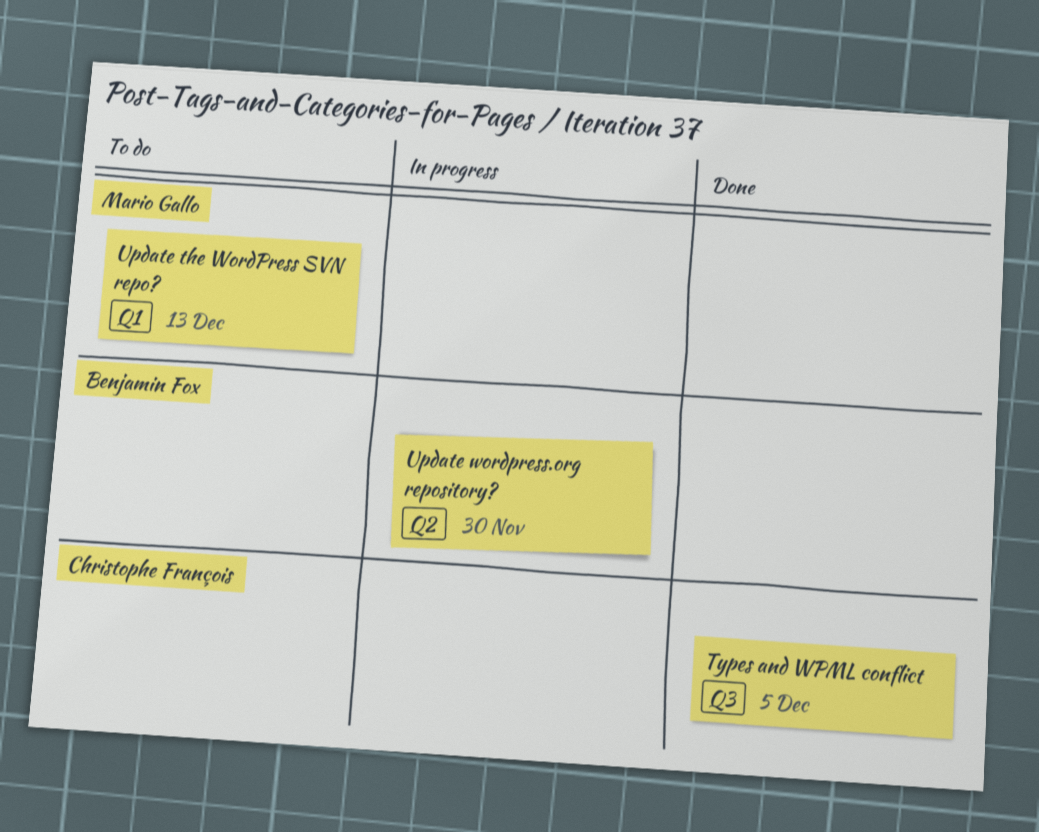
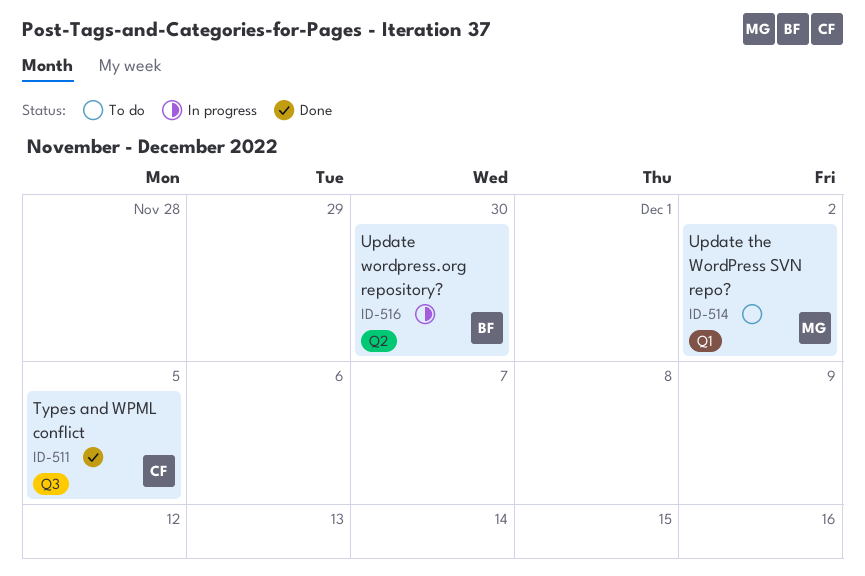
Update the WordPress SVN repo?, due: Dec 13 -> Dec 2

